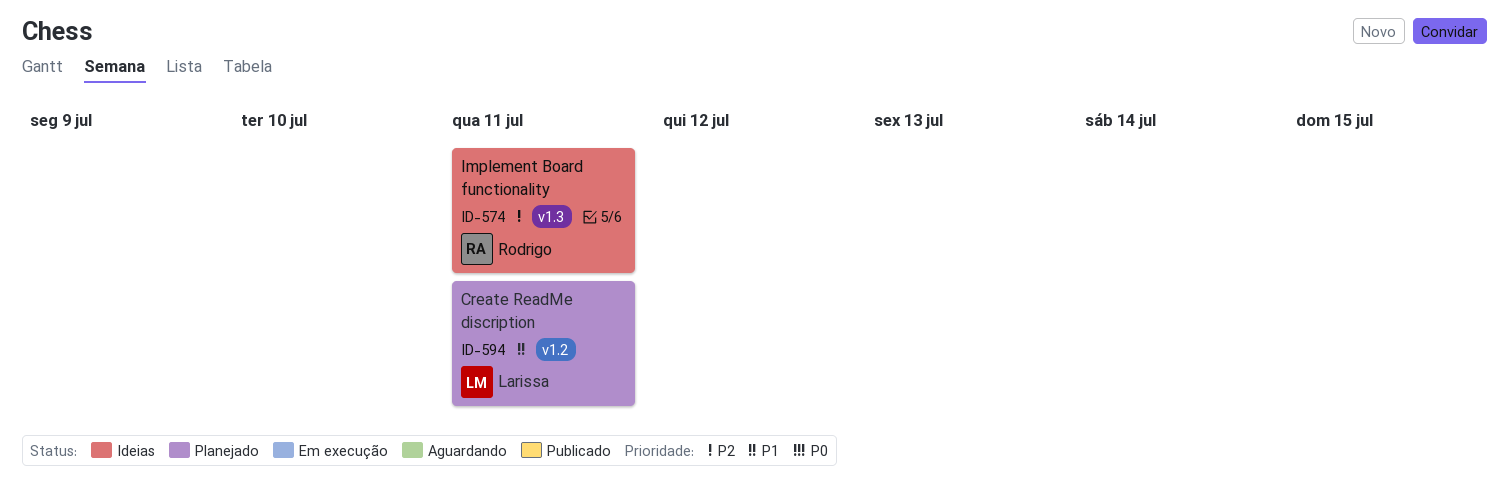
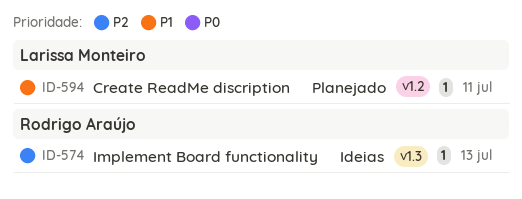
ID-574, due: Jul 11 -> Jul 13

